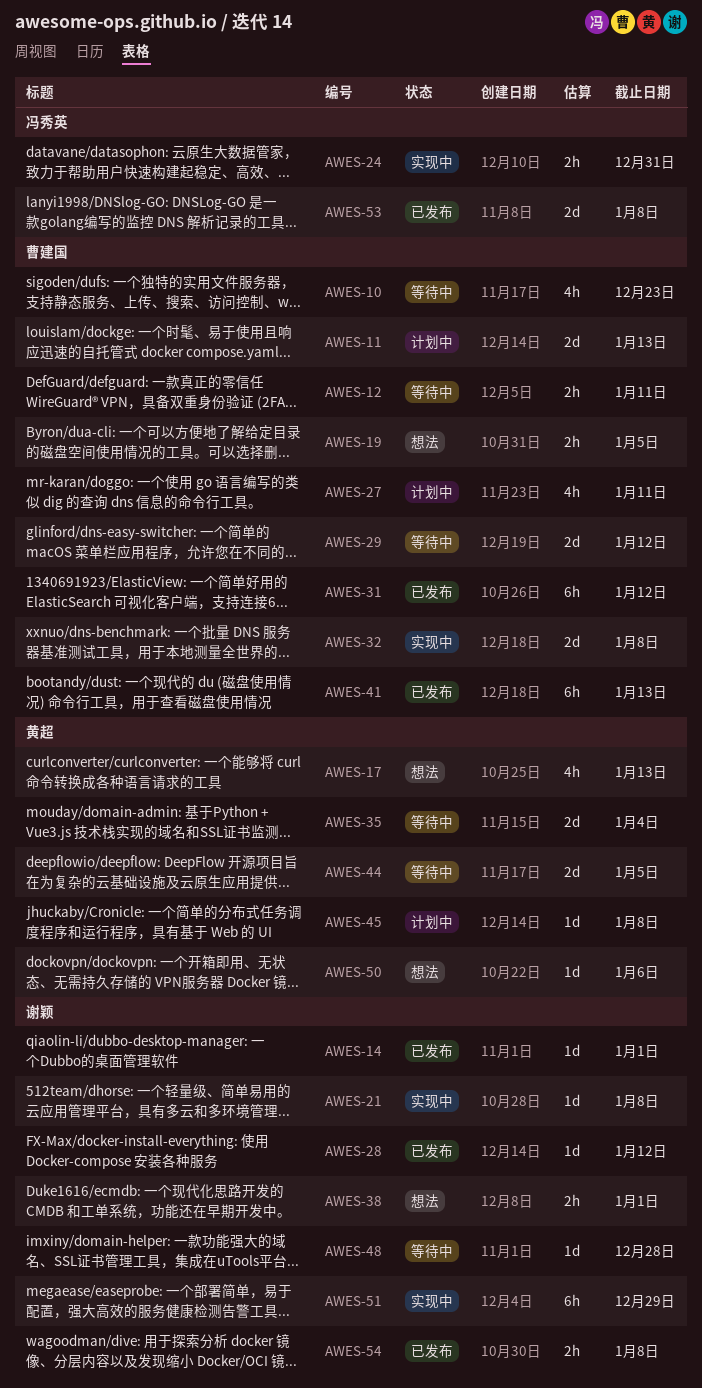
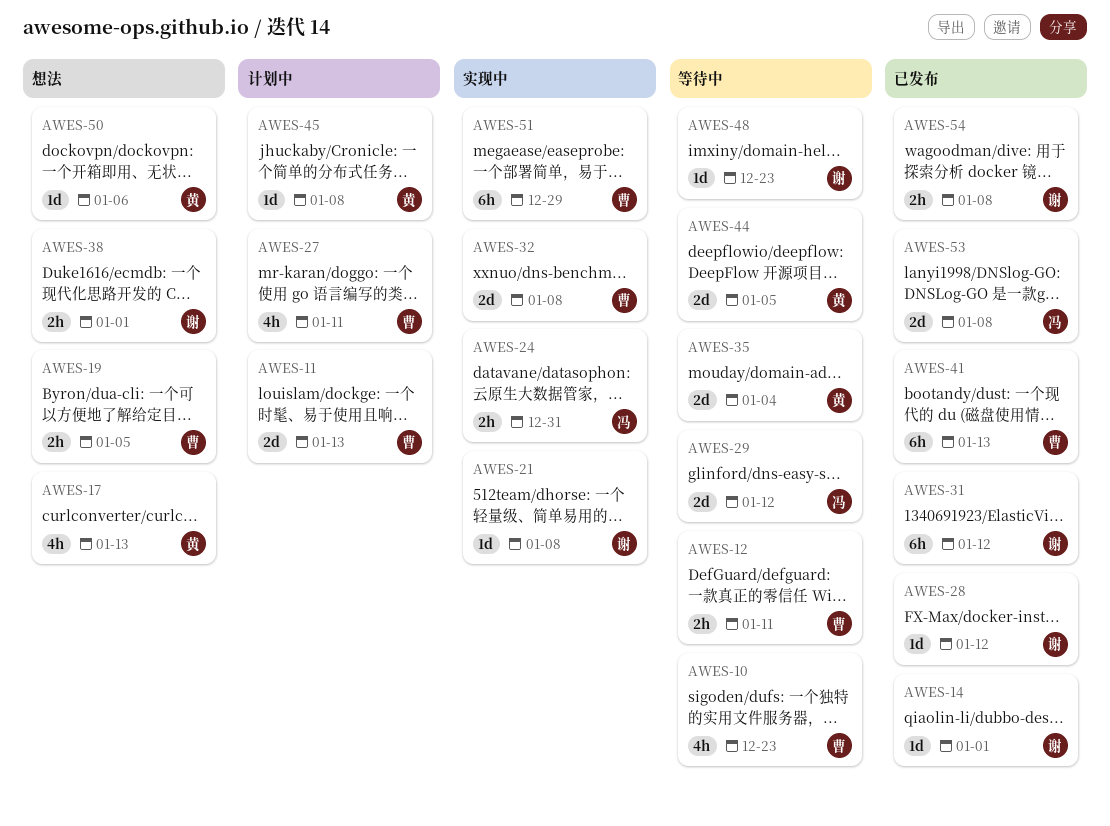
AWES-29, owner: 曹建国 -> 冯秀英
AWES-31, owner: 曹建国 -> 谢颖
AWES-48, due: Dec 28 -> Dec 23
AWES-51, owner: 谢颖 -> 曹建国

